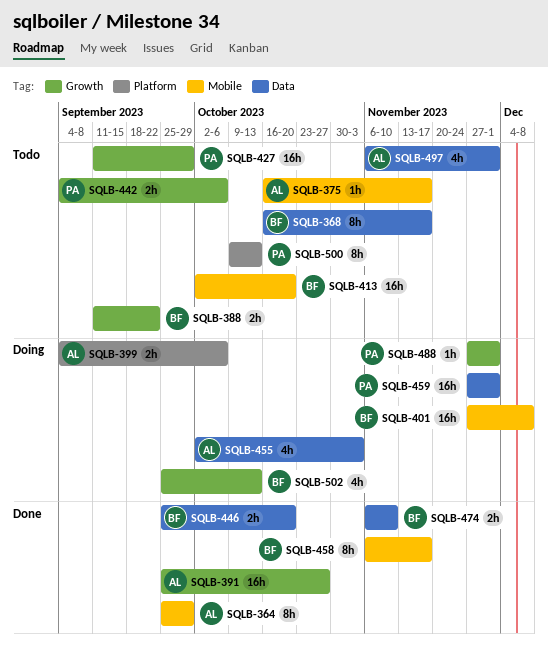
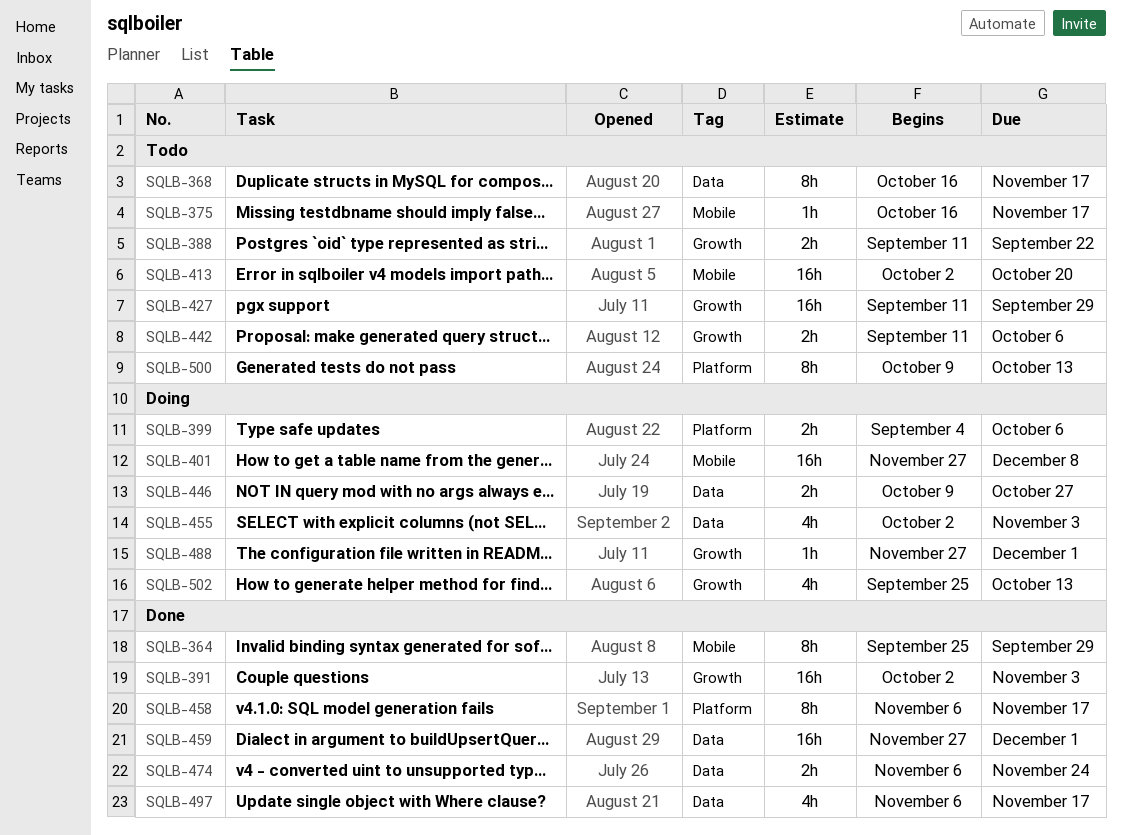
SQLB-391, start: Sep 25 -> Oct 2
SQLB-391, due: Oct 27 -> Nov 3
SQLB-442, start: Sep 4 -> Sep 11
SQLB-446, status: Done -> Doing
SQLB-446, start: Sep 25 -> Oct 9
SQLB-446, due: Oct 20 -> Oct 27
SQLB-458, label: Mobile -> Platform
SQLB-459, status: Doing -> Done
SQLB-474, due: Nov 10 -> Nov 24
SQLB-497, status: Todo -> Done
SQLB-497, due: Dec 1 -> Nov 17

